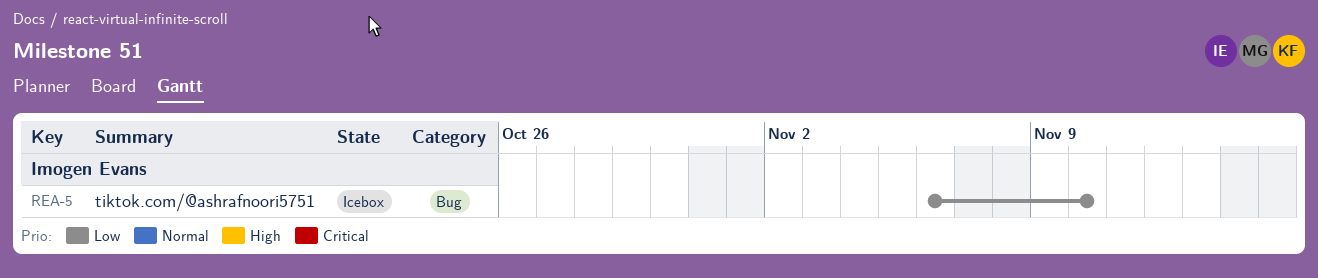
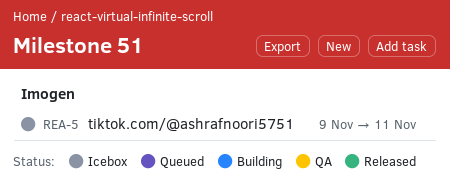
REA-5, start: Nov 6 -> Nov 9
REA-5, due: Nov 10 -> Nov 11

